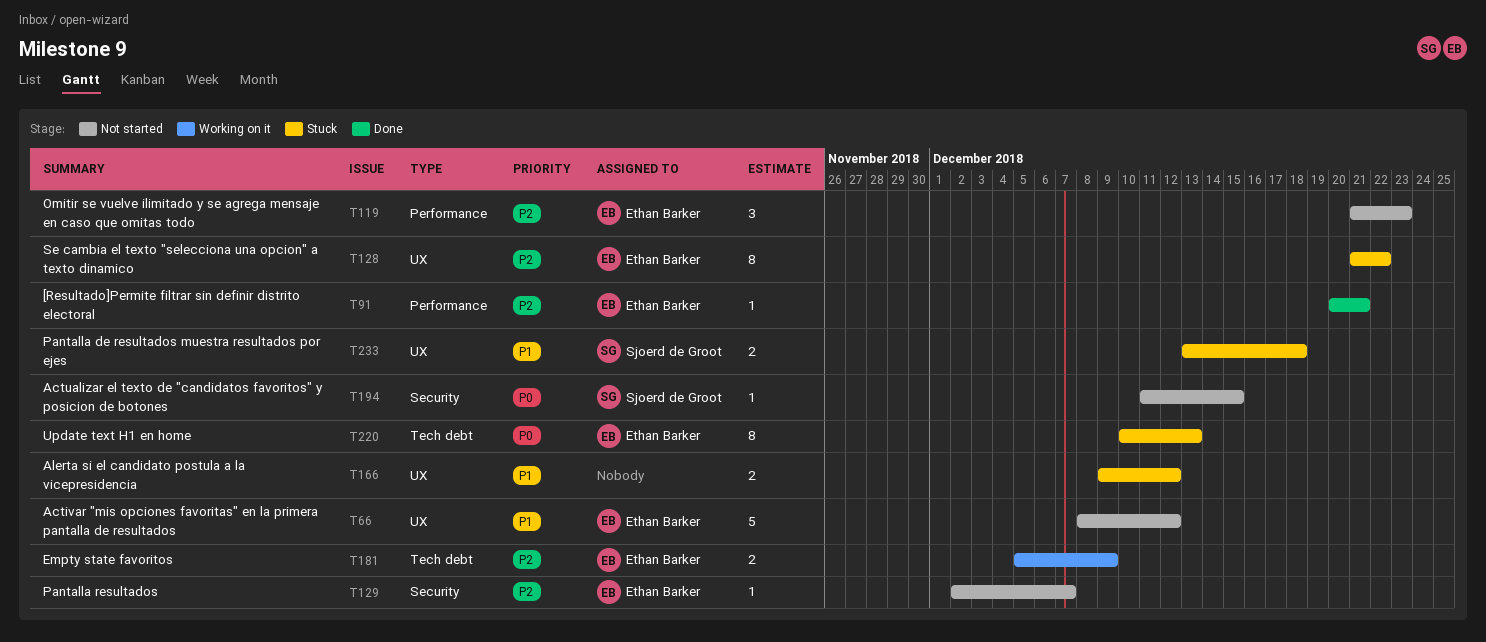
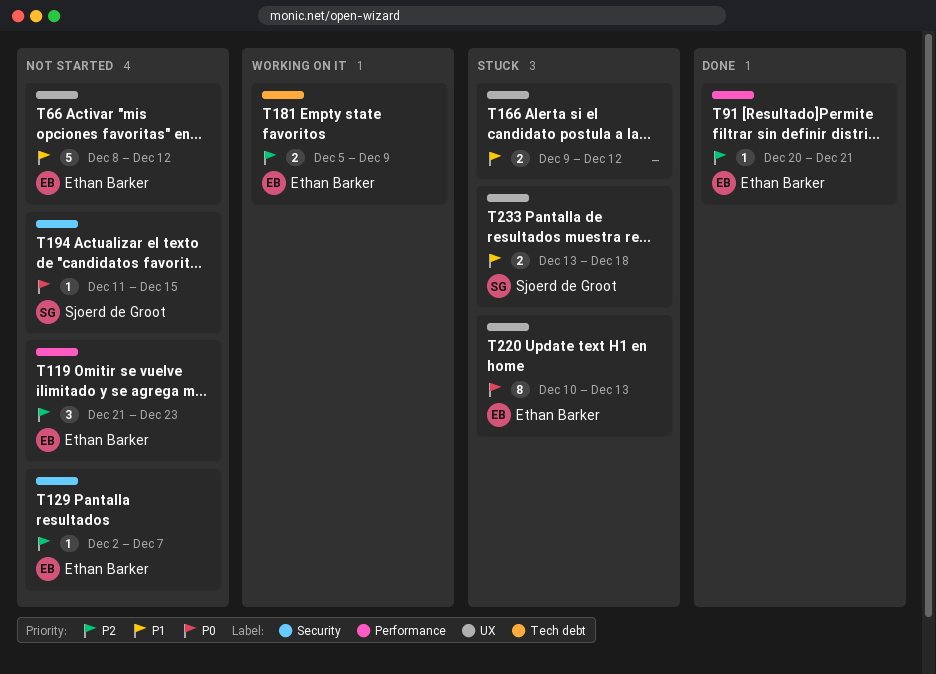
T128: present -> none
T220, label: Tech debt -> UX

